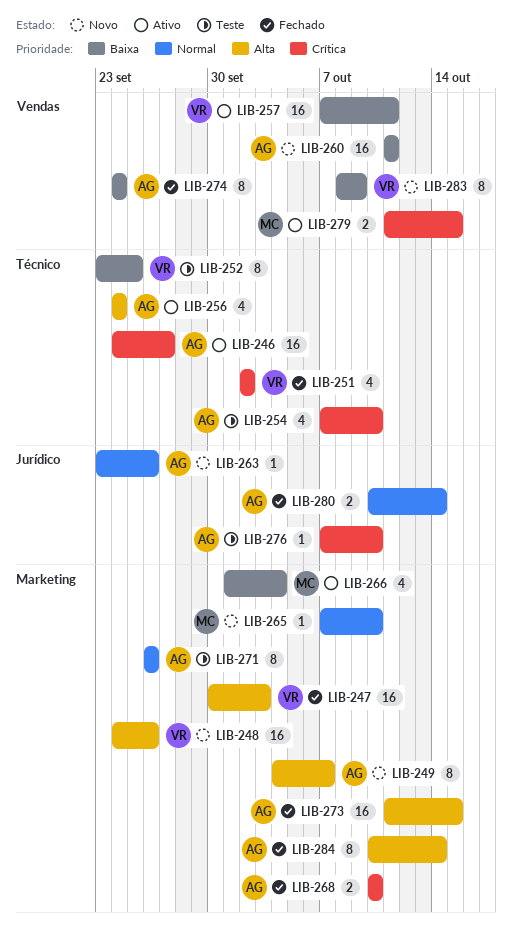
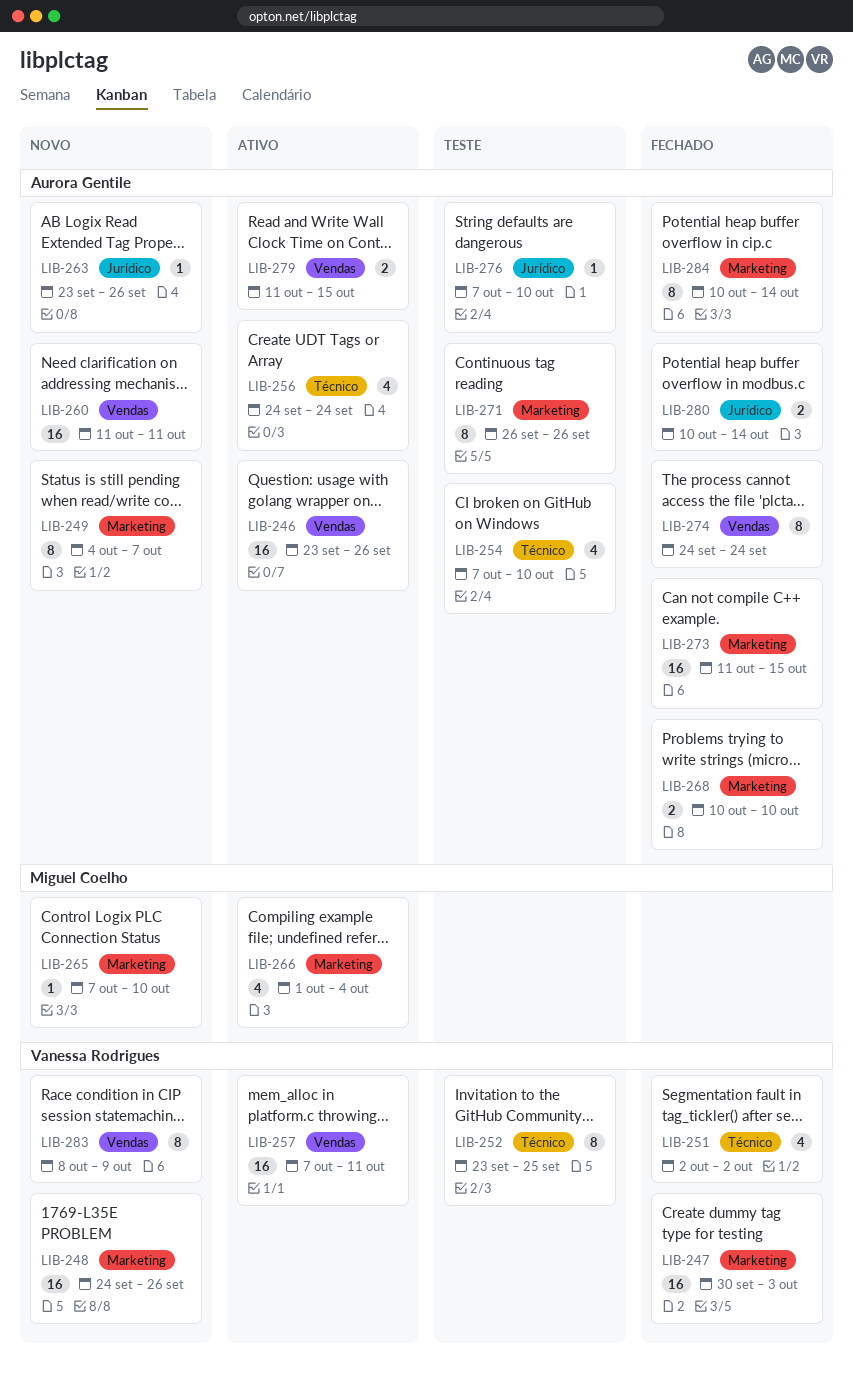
LIB-246, label: Técnico -> Vendas
LIB-246, start: Sep 24 -> Sep 23
LIB-246, due: Sep 27 -> Sep 26
LIB-279, owner: Miguel Coelho -> Aurora Gentile

